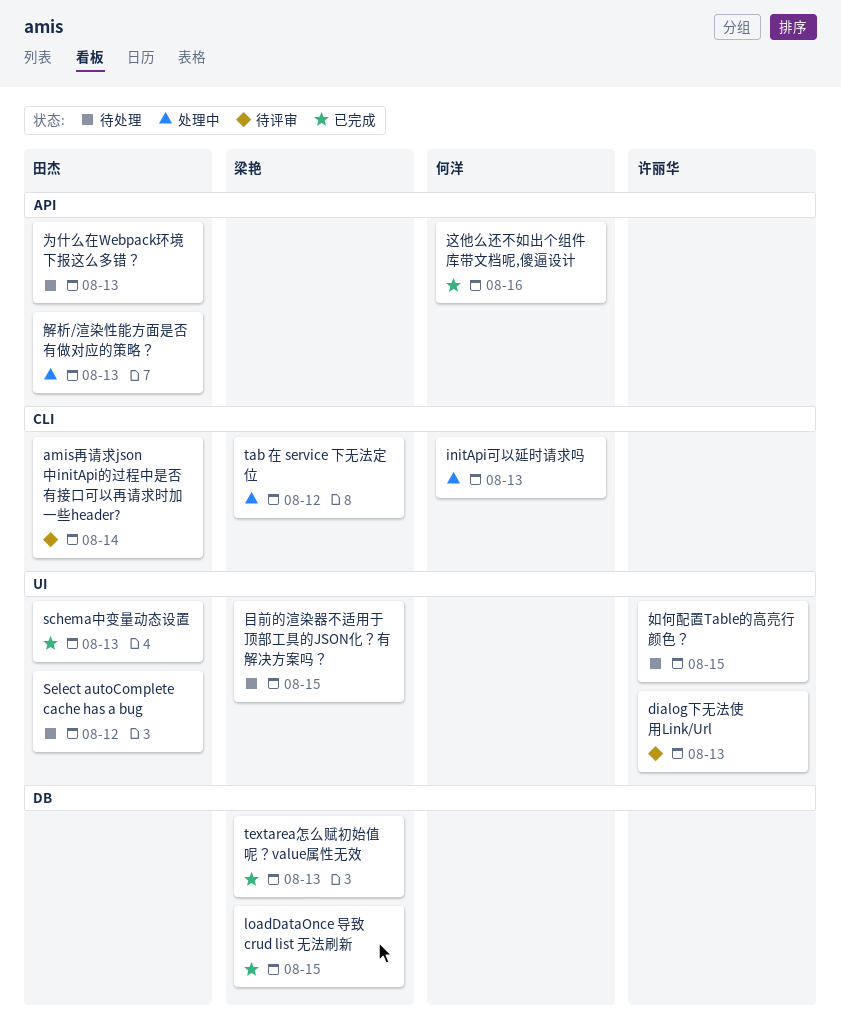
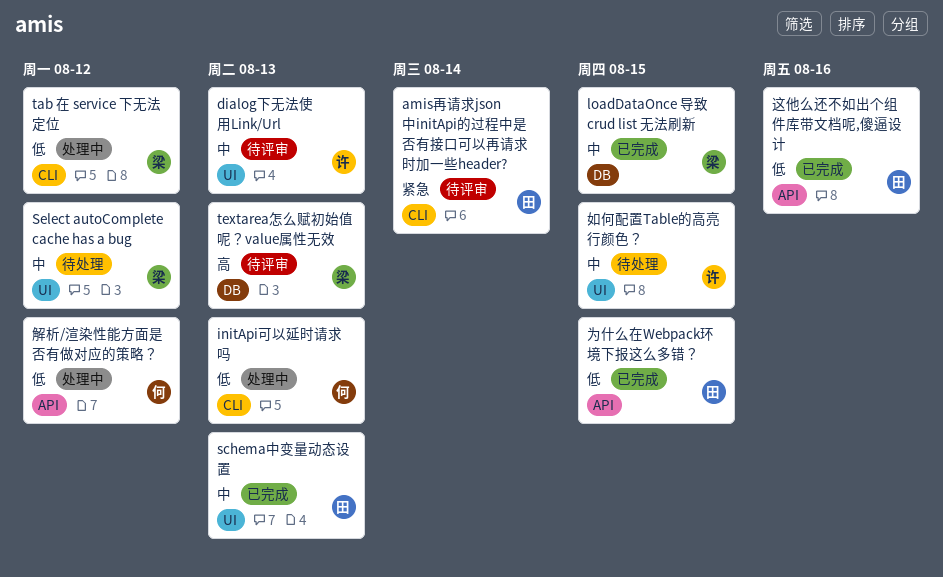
Select autoComplete cache has a bug, owner: 田杰 -> 梁艳
textarea怎么赋初始值呢？value属性无效, status: 已完成 -> 待评审
为什么在Webpack环境下报这么多错？, status: 待处理 -> 已完成
为什么在Webpack环境下报这么多错？, due: Aug 13 -> Aug 15
目前的渲染器不适用于顶部工具的JSON化？有解决方案吗？: present -> none
解析/渲染性能方面是否有做对应的策略？, owner: 田杰 -> 何洋
解析/渲染性能方面是否有做对应的策略？, due: Aug 13 -> Aug 12
这他么还不如出个组件库带文档呢,傻逼设计, owner: 何洋 -> 田杰

